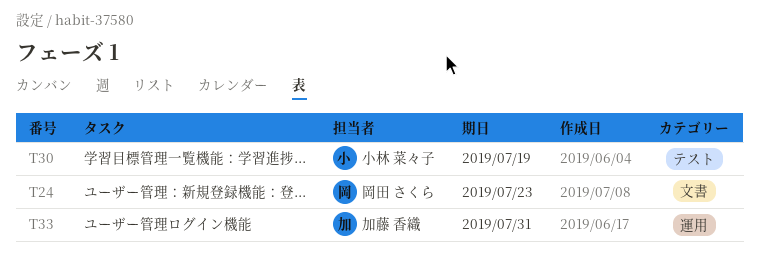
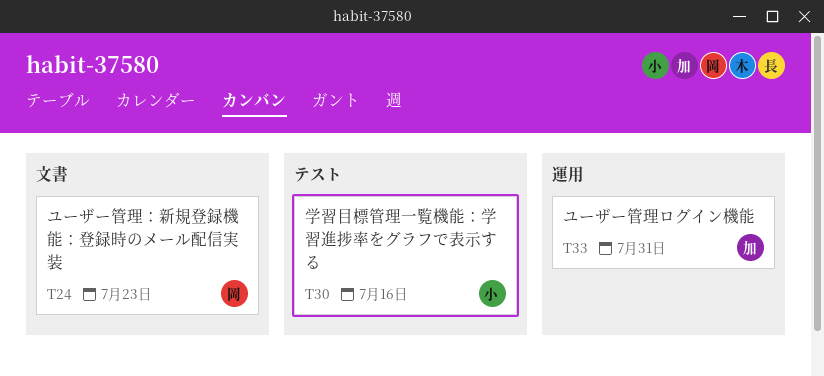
T30, due: Jul 19 -> Jul 16

